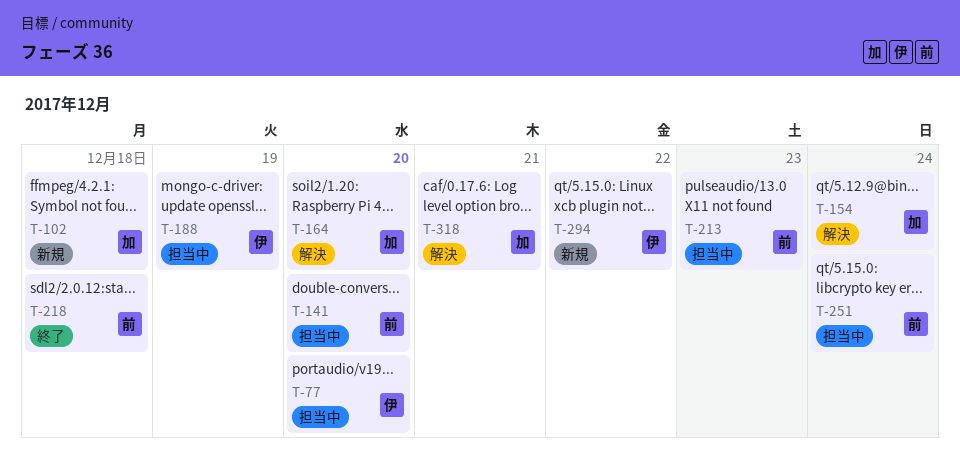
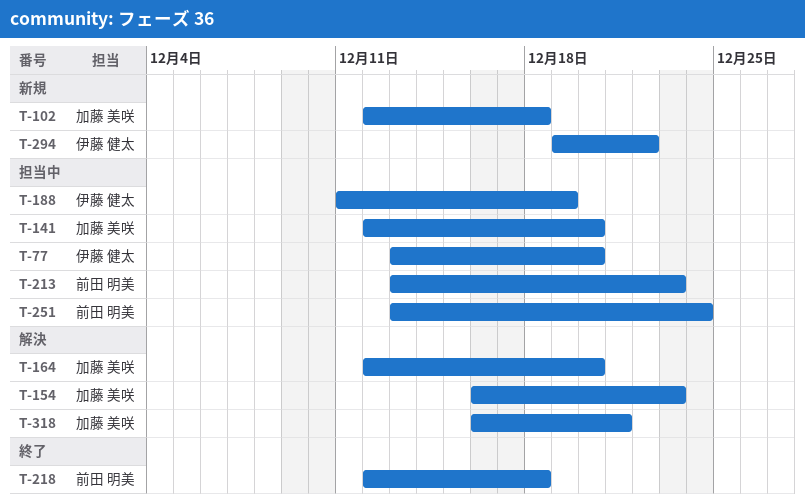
T-141, owner: 前田 明美 -> 加藤 美咲
T-154, due: Dec 24 -> Dec 23

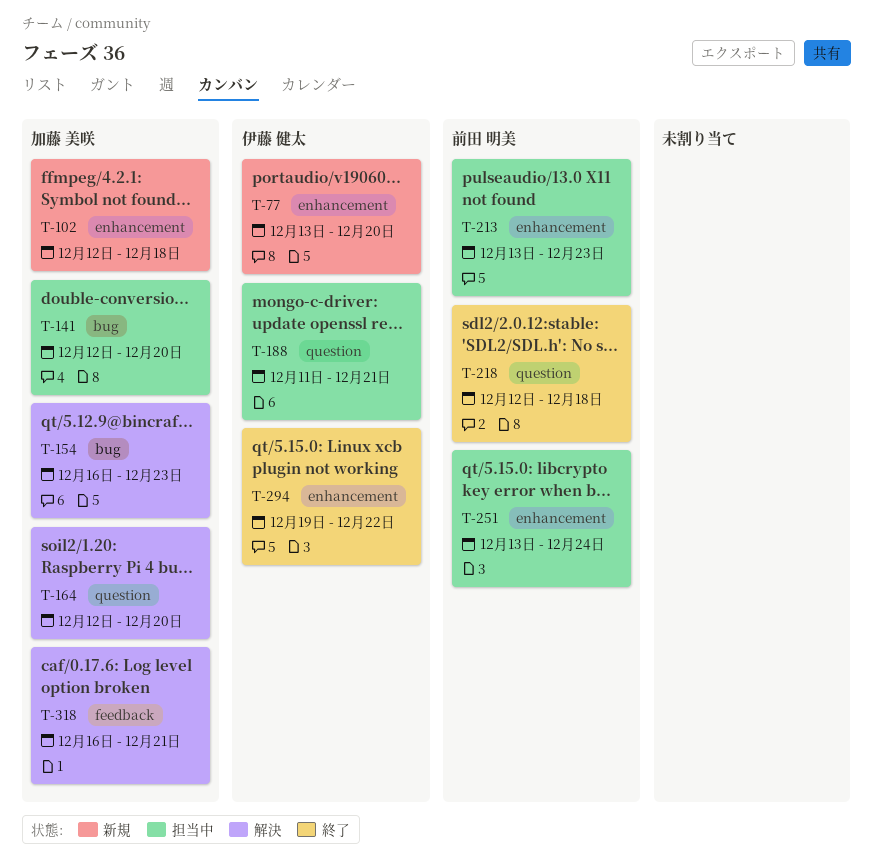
T-77, status: 担当中 -> 新規
T-188, due: Dec 19 -> Dec 21
T-294, status: 新規 -> 終了

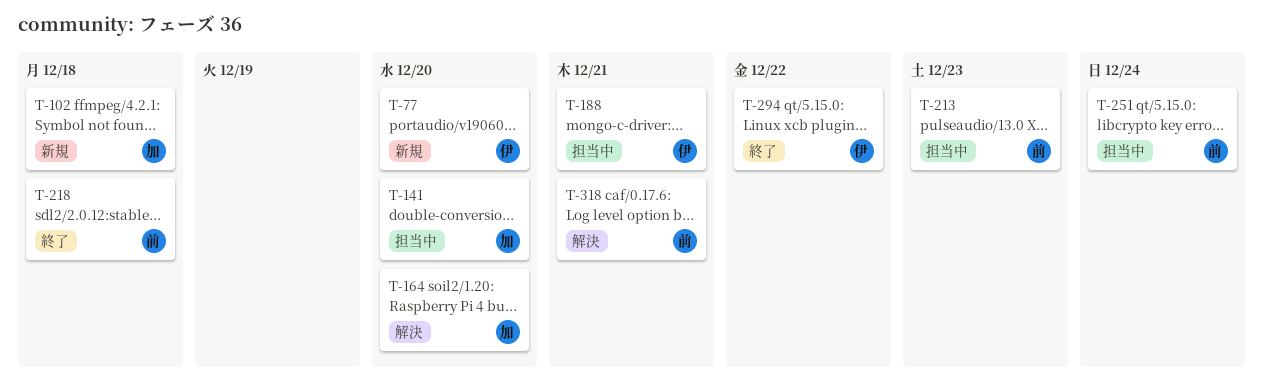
T-154: present -> none
T-318, owner: 加藤 美咲 -> 前田 明美

